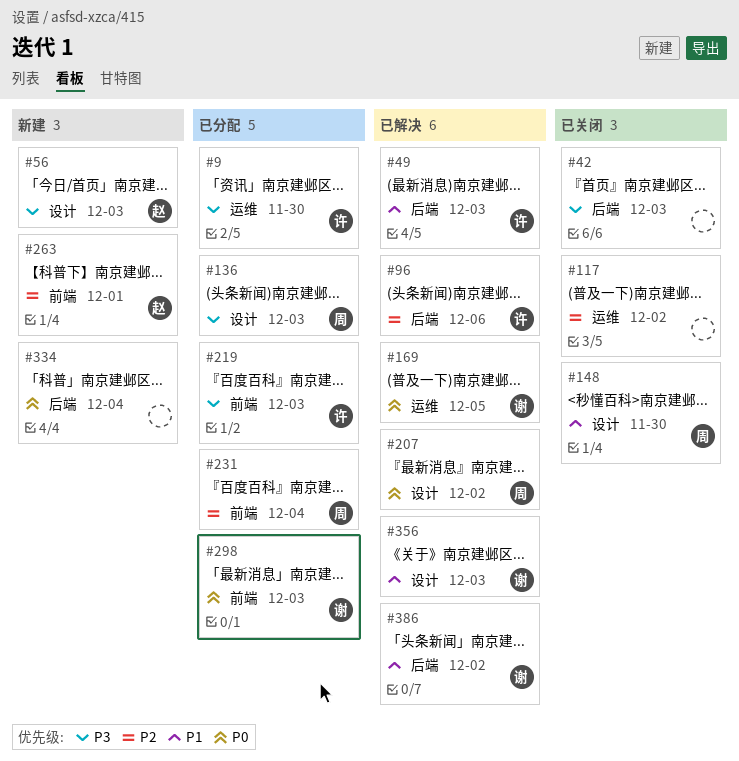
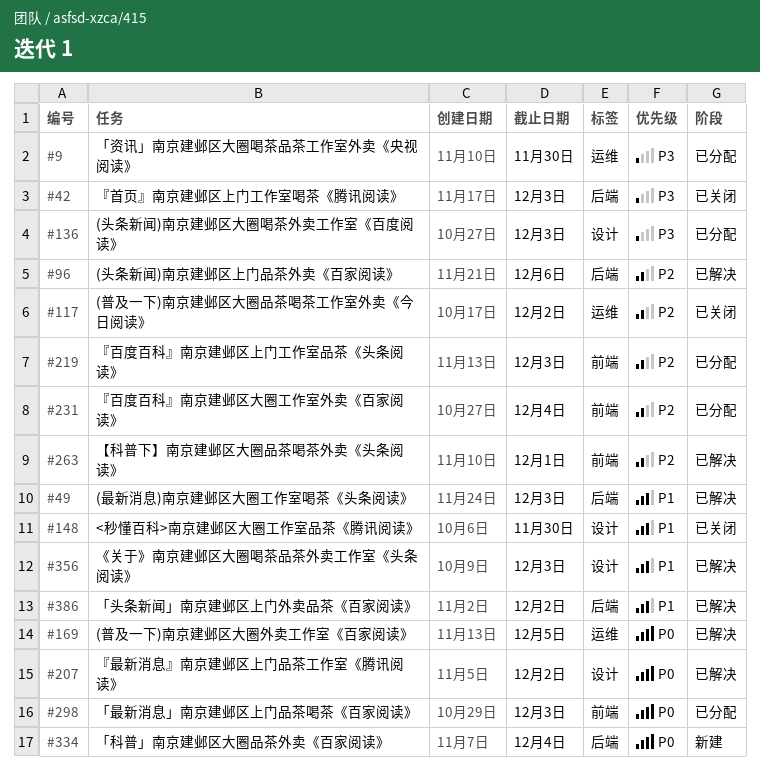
#56: present -> none
#219, priority: P3 -> P2
#263, status: 新建 -> 已解决

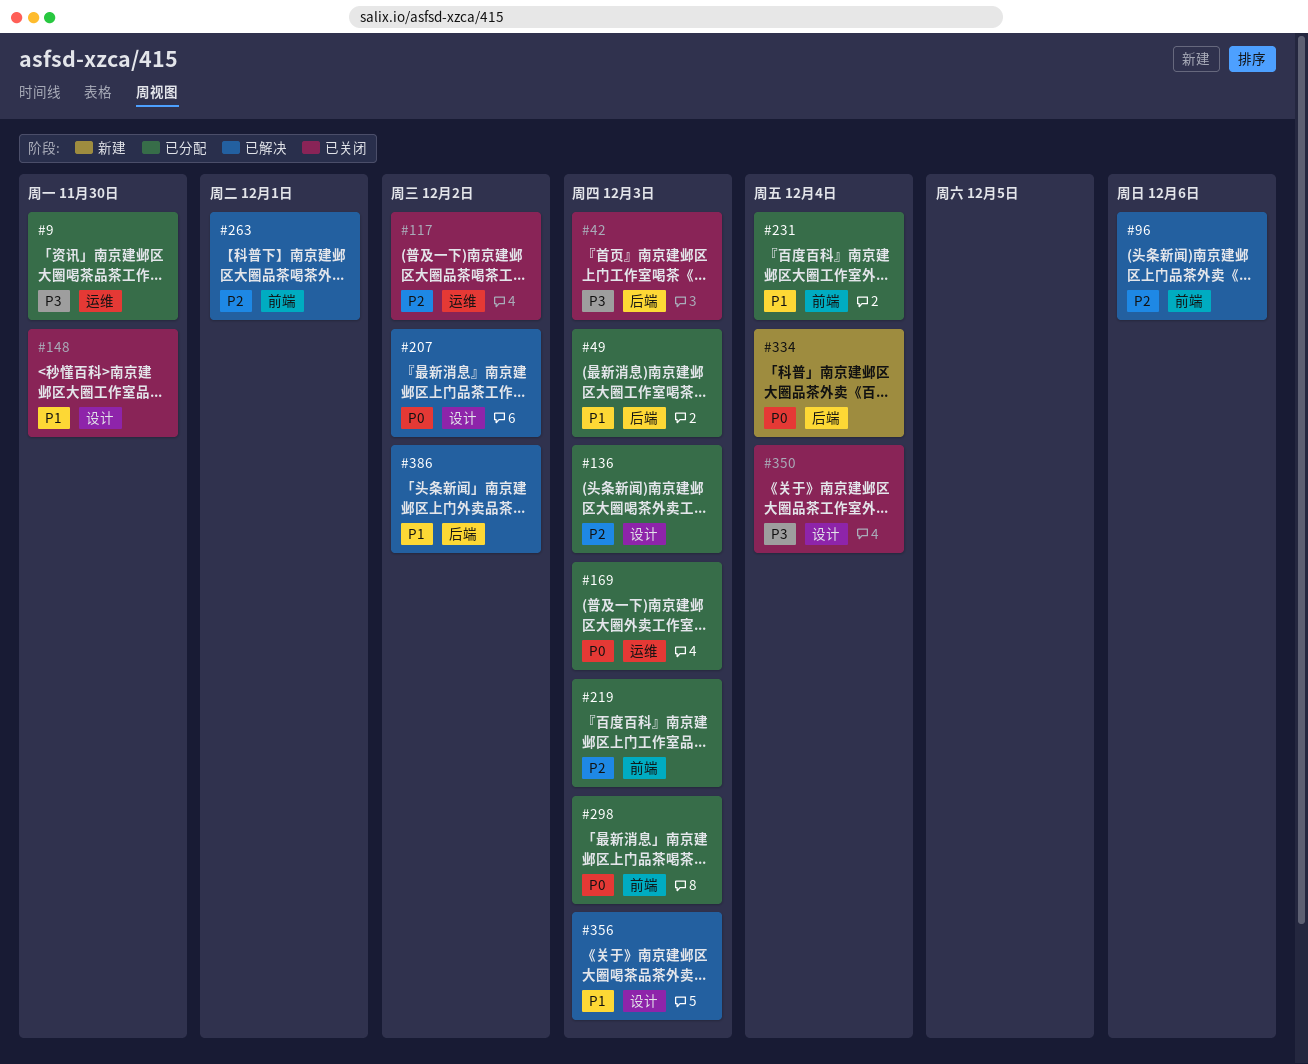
#49, status: 已解决 -> 已分配
#96, label: 后端 -> 前端
#136, priority: P3 -> P2
#169, status: 已解决 -> 已分配
#169, due: Dec 5 -> Dec 3
#231, priority: P2 -> P1
#350: none -> present

